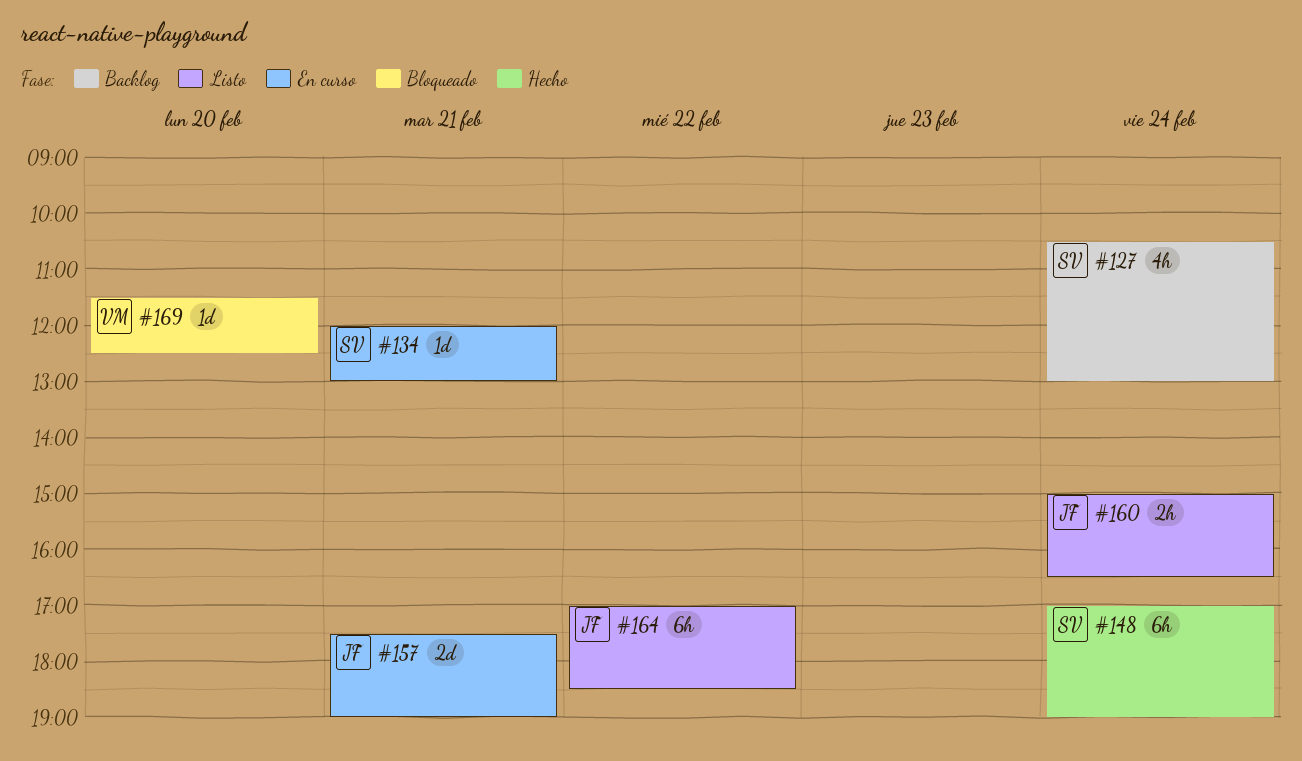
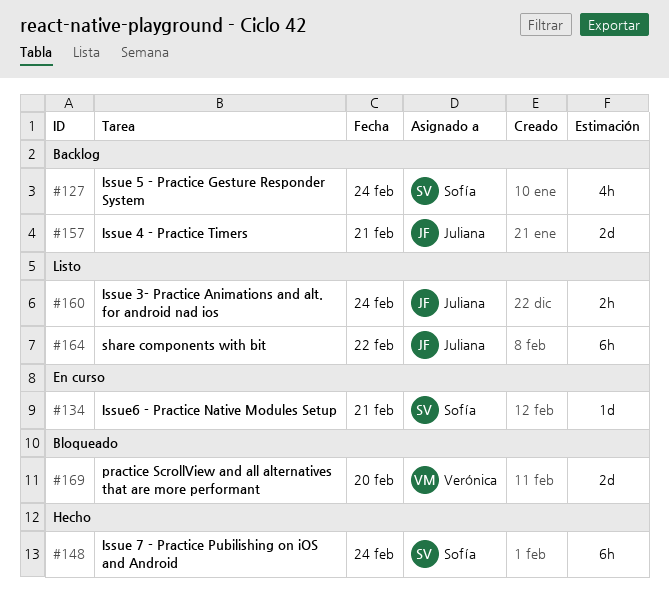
#157, status: En curso -> Backlog
#169, estimate: 1d -> 2d

